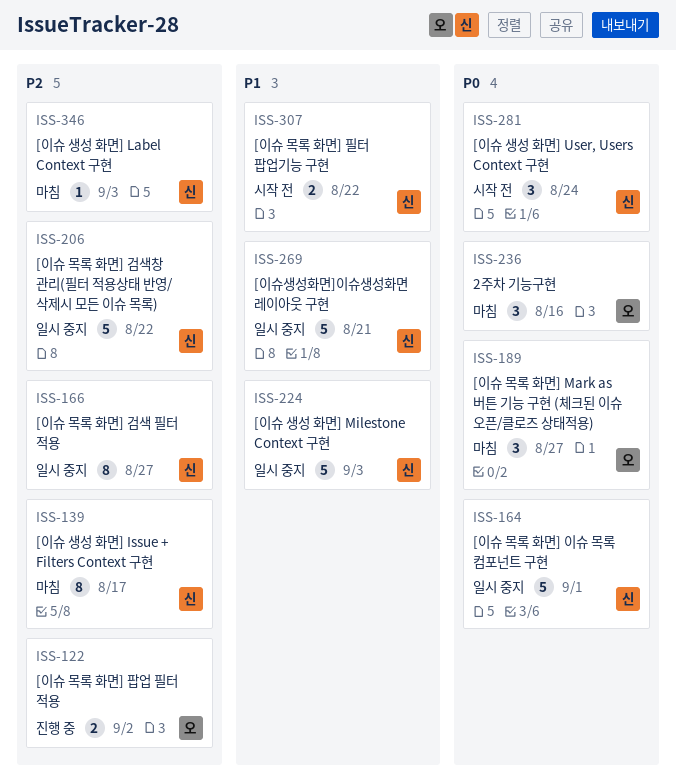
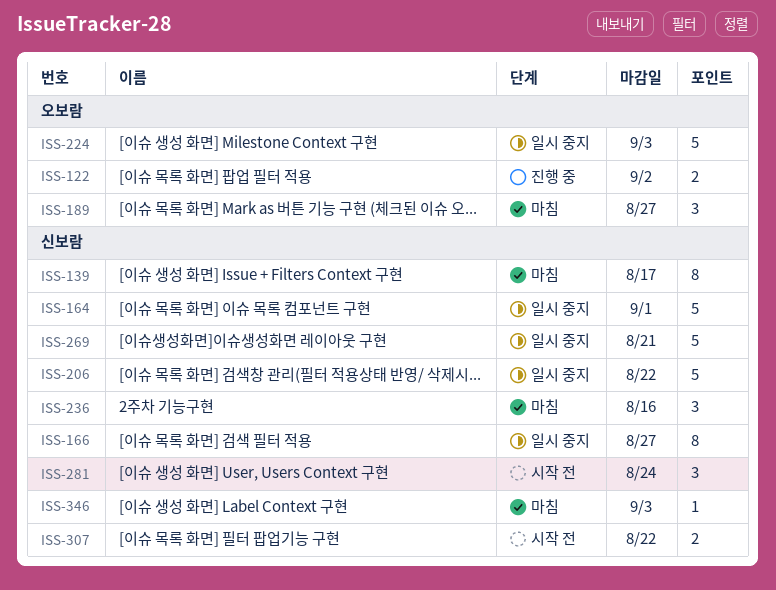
ISS-224, owner: 신보람 -> 오보람
ISS-236, owner: 오보람 -> 신보람

